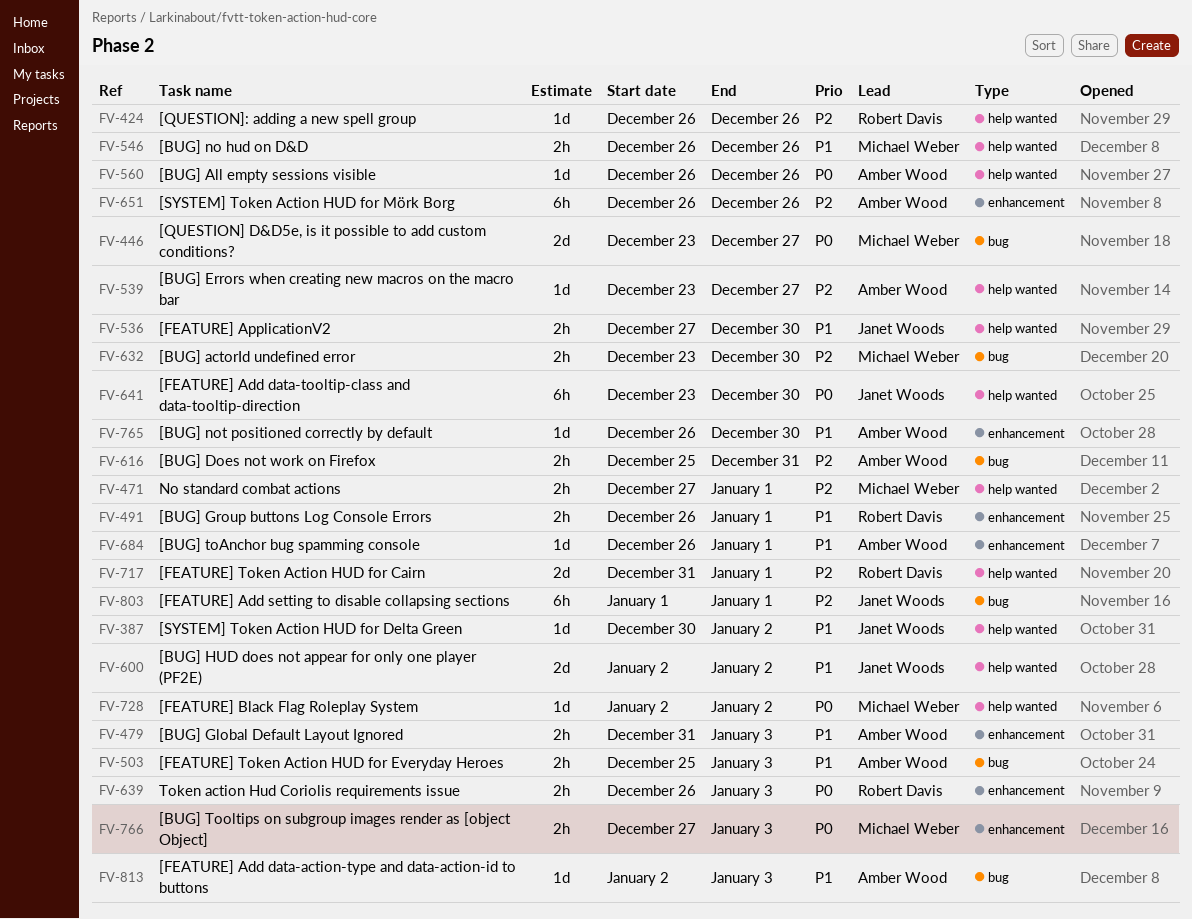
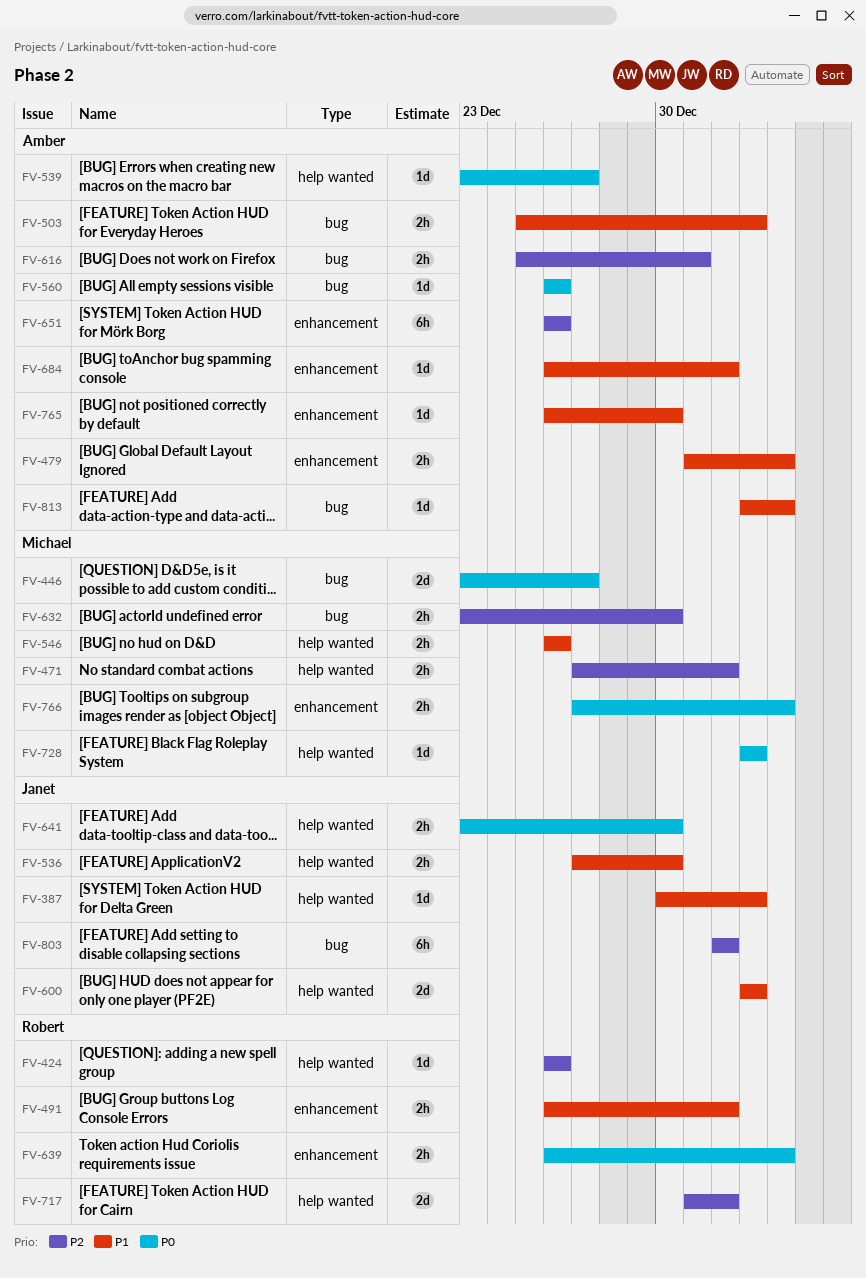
FV-503, due: Jan 3 -> Jan 2
FV-539, priority: P2 -> P0
FV-560, label: help wanted -> bug
FV-641, estimate: 6h -> 2h

